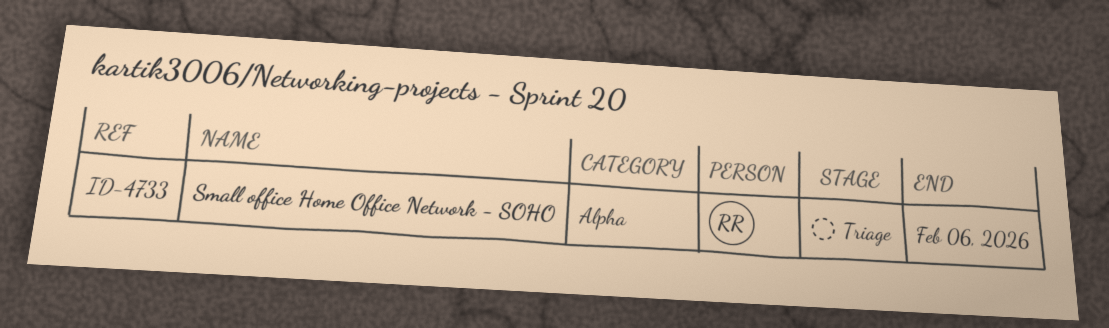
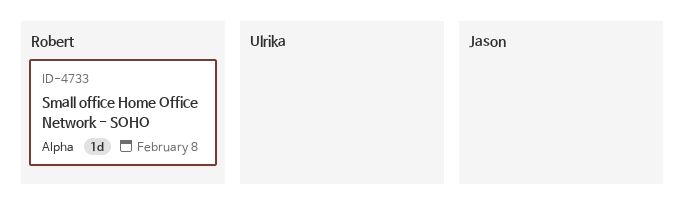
ID-4733, due: Feb 6 -> Feb 8

